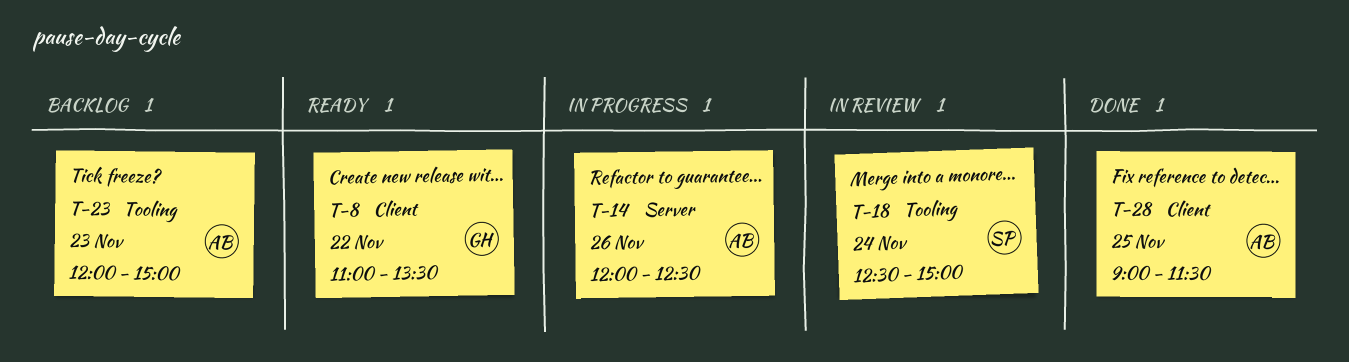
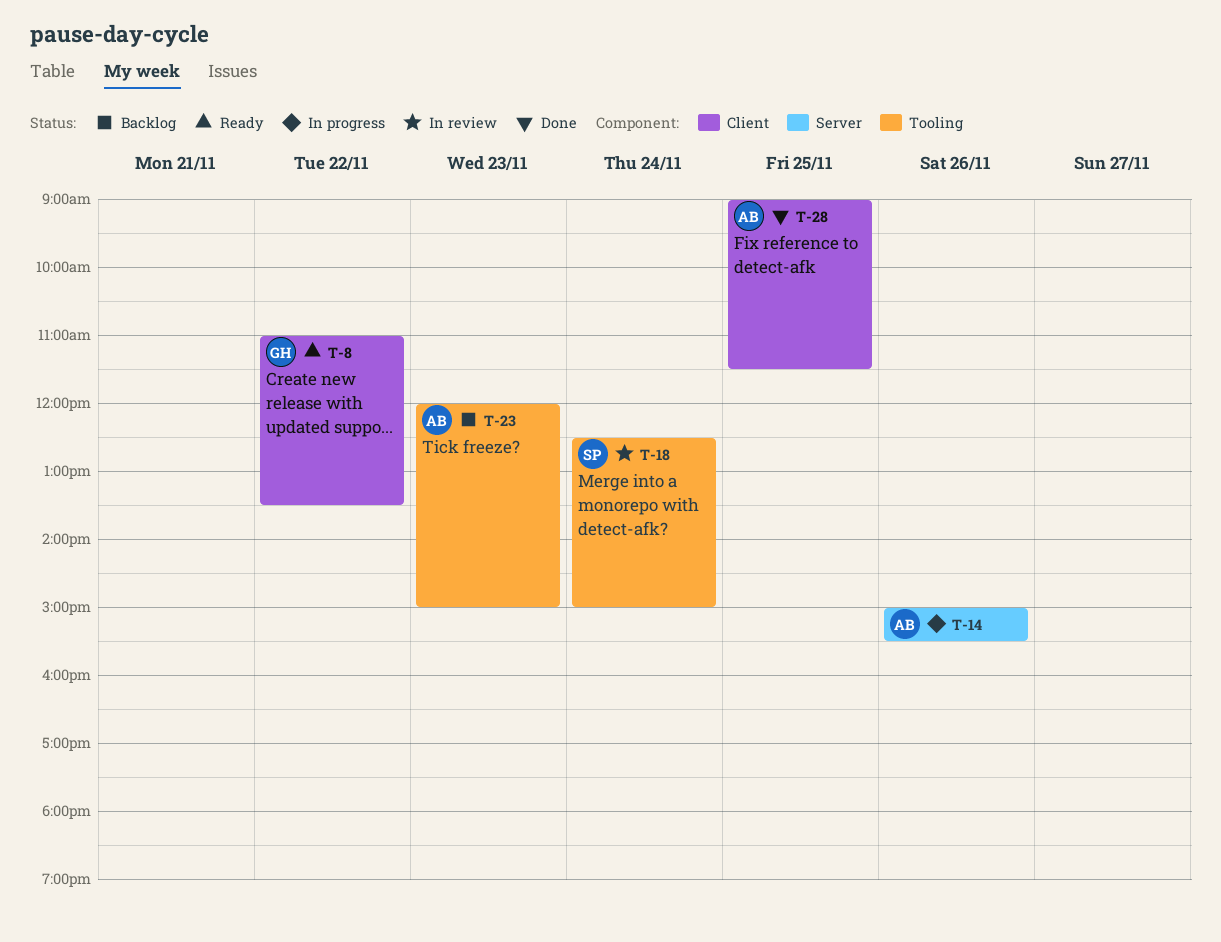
T-14, begins: 12:00 -> 15:00
T-14, ends: 12:30 -> 15:30

